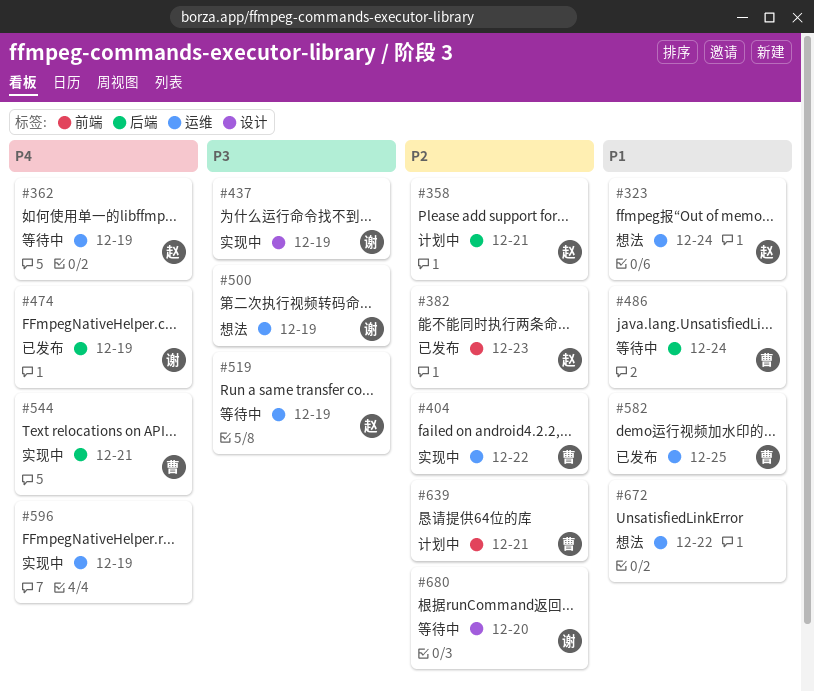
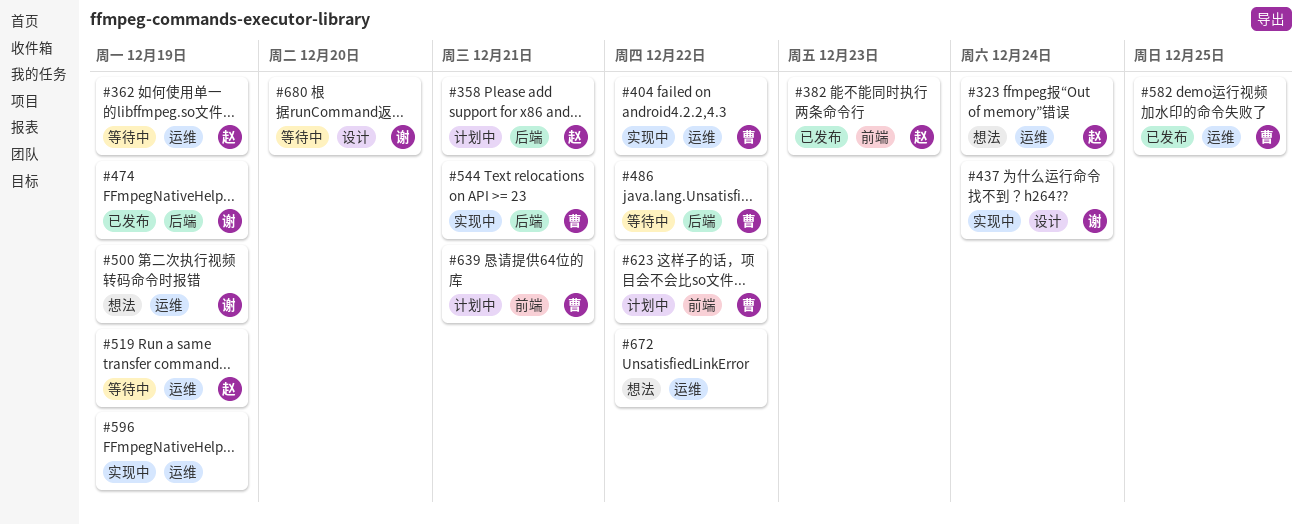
#437, due: Dec 19 -> Dec 24
#486, due: Dec 24 -> Dec 22
#623: none -> present

